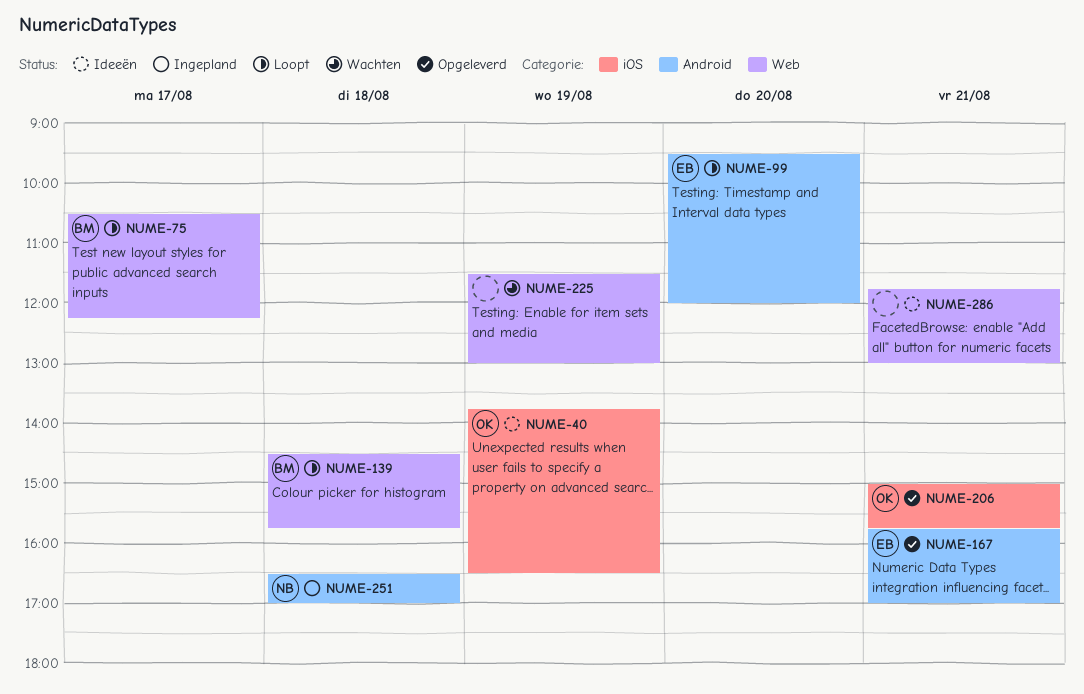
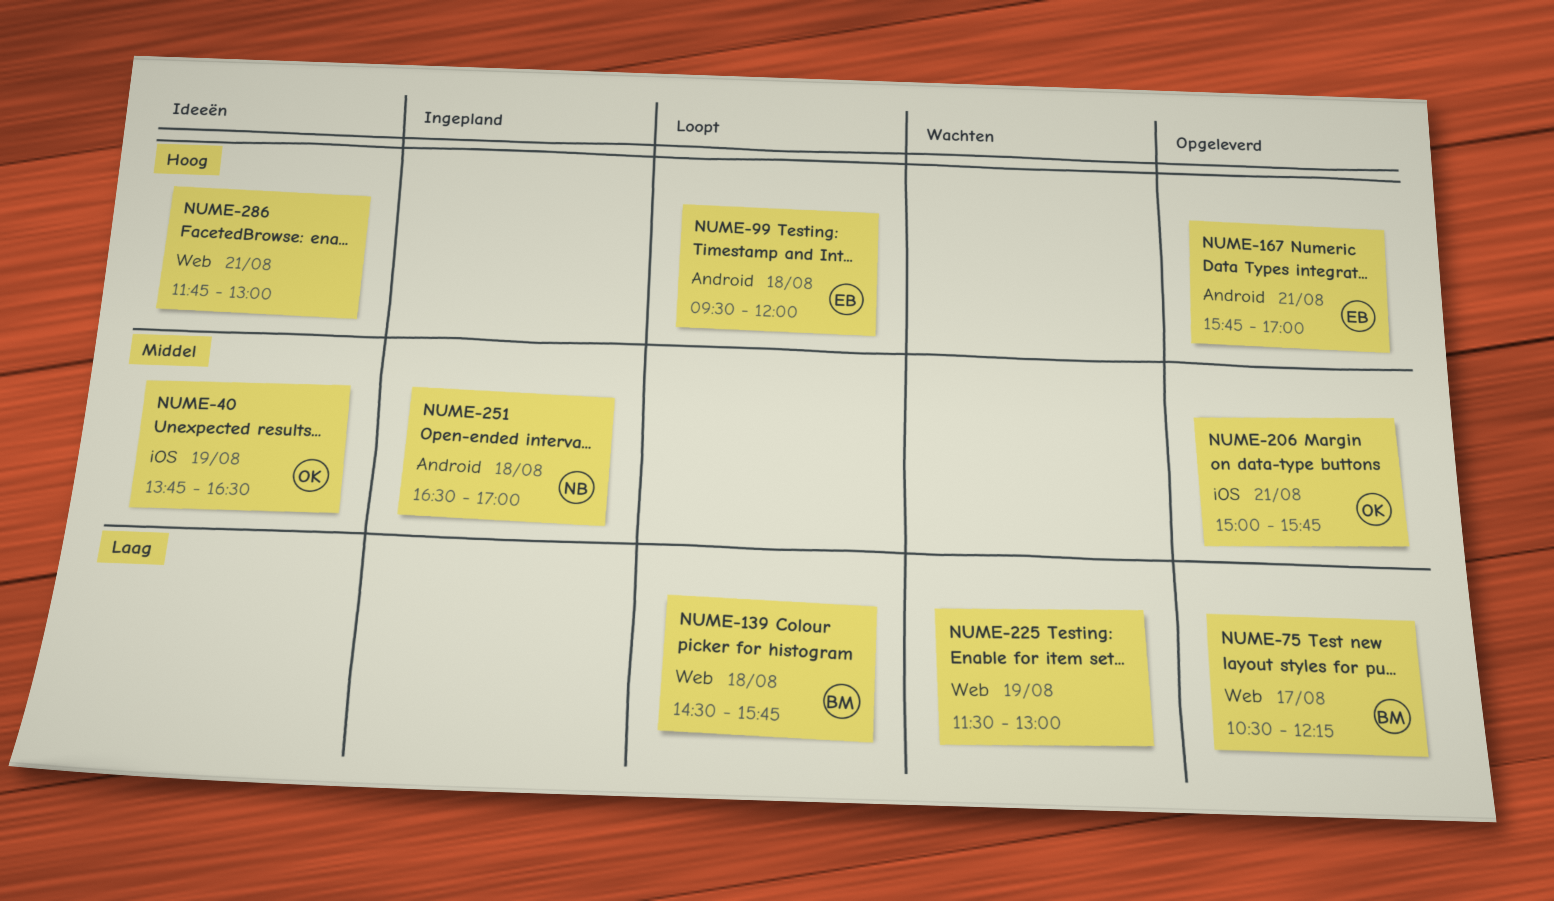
NUME-75, status: Loopt -> Opgeleverd
NUME-99, day: Aug 20 -> Aug 18

